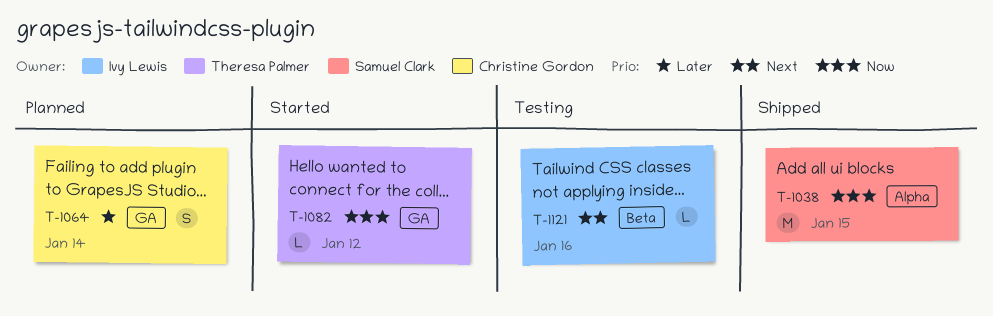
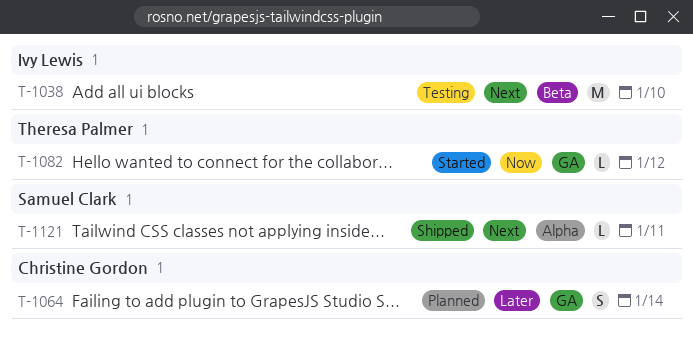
T-1038, status: Shipped -> Testing
T-1038, owner: Samuel Clark -> Ivy Lewis
T-1038, priority: Now -> Next
T-1038, label: Alpha -> Beta
T-1038, due: Jan 15 -> Jan 10
T-1121, status: Testing -> Shipped
T-1121, owner: Ivy Lewis -> Samuel Clark
T-1121, label: Beta -> Alpha
T-1121, due: Jan 16 -> Jan 11

